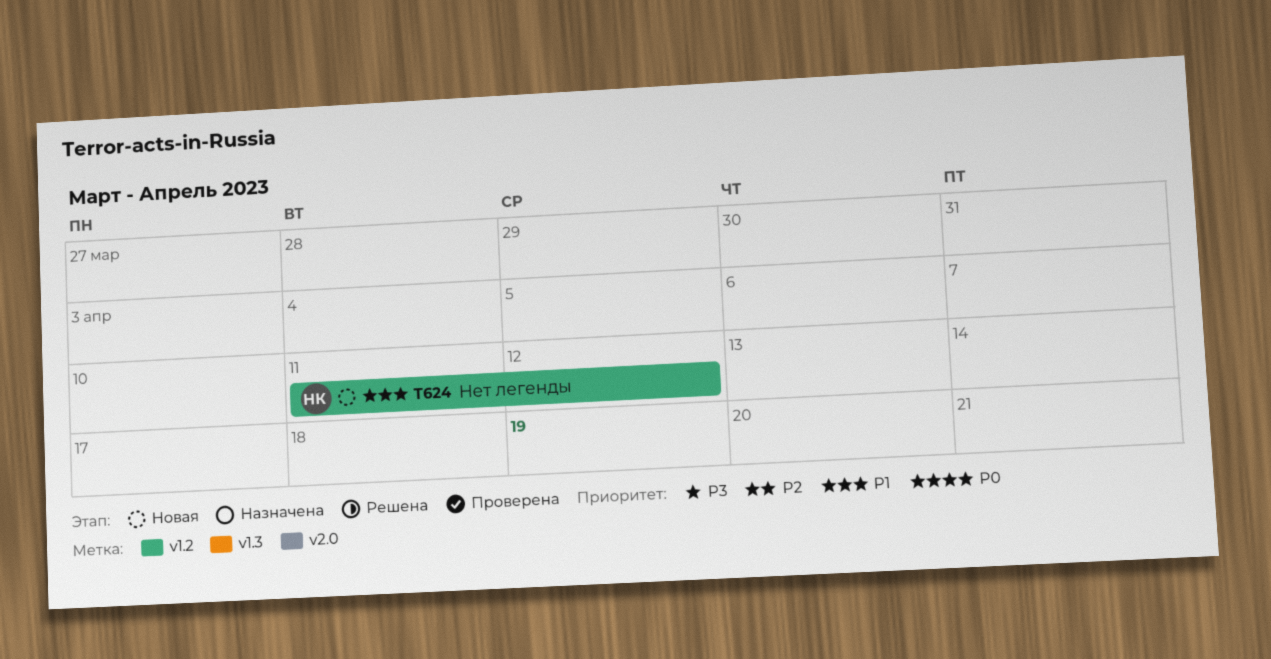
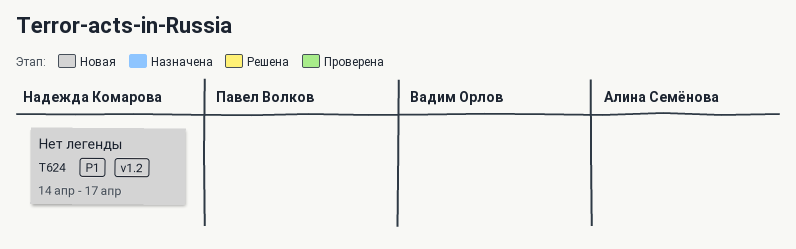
T624, start: Apr 11 -> Apr 14
T624, due: Apr 12 -> Apr 17

